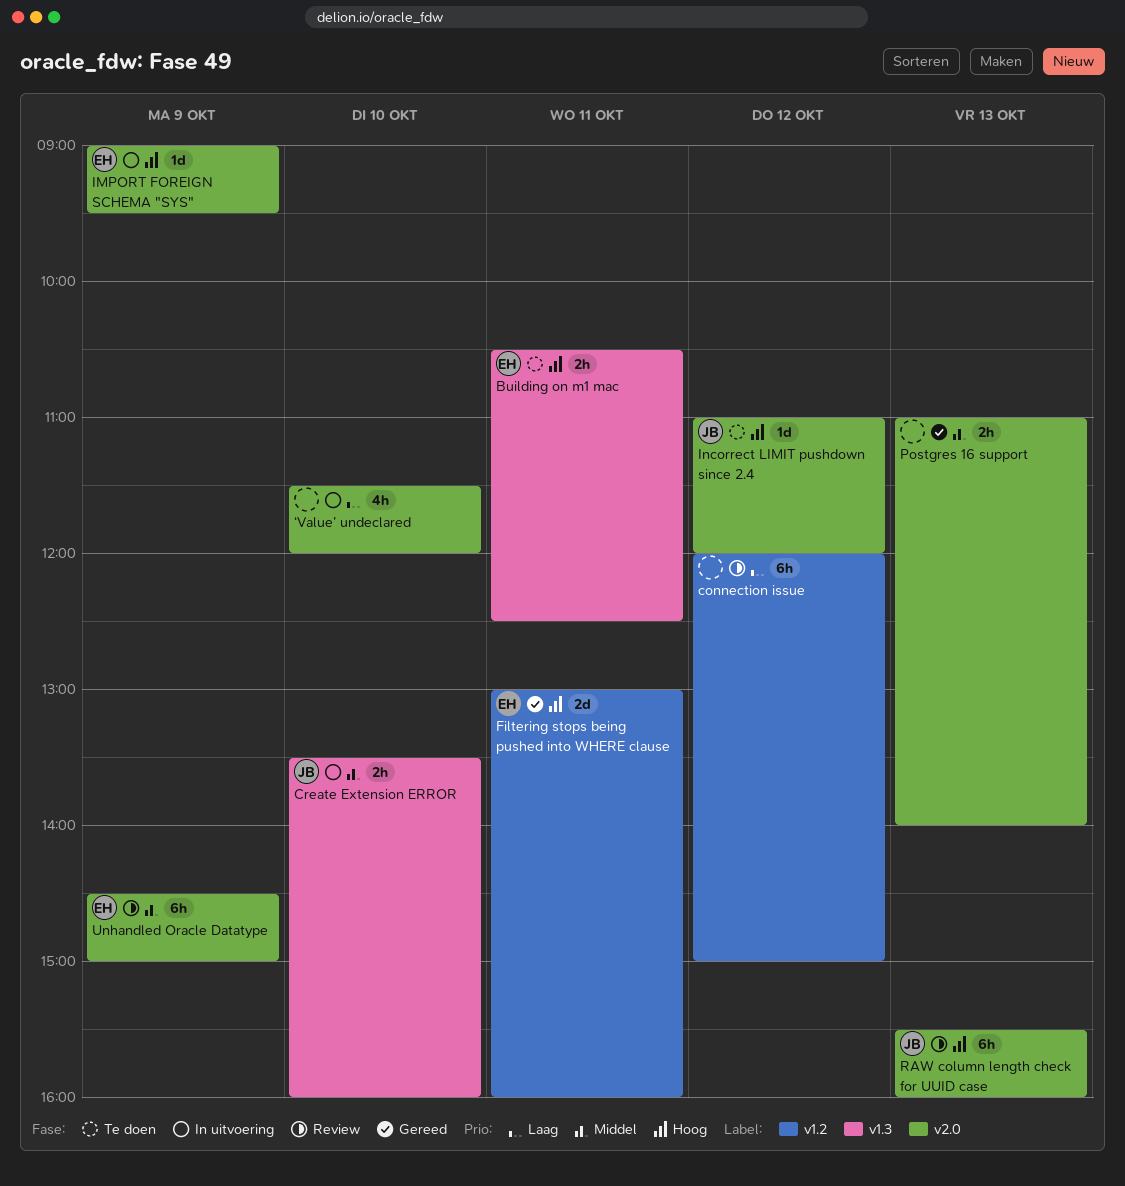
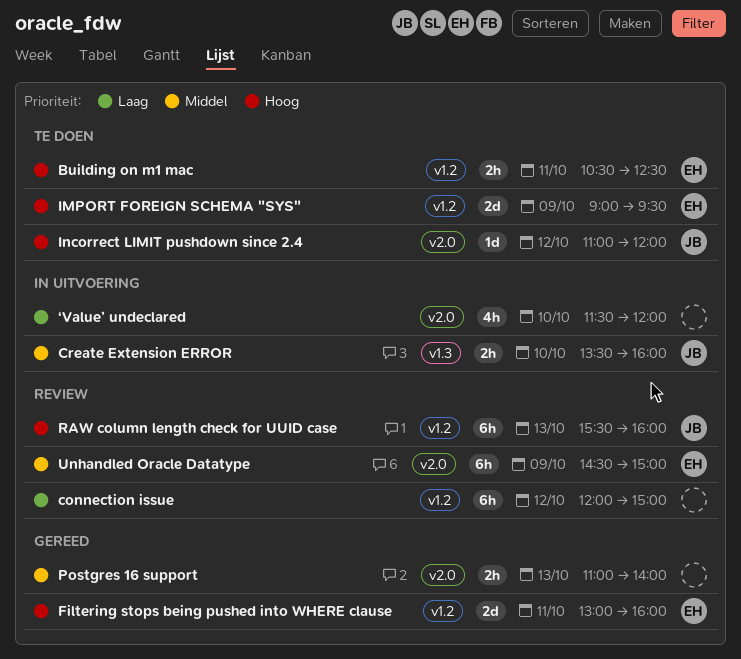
Building on m1 mac, label: v1.3 -> v1.2
IMPORT FOREIGN SCHEMA "SYS", status: In uitvoering -> Te doen
IMPORT FOREIGN SCHEMA "SYS", label: v2.0 -> v1.2
IMPORT FOREIGN SCHEMA "SYS", estimate: 1d -> 2d
RAW column length check for UUID case, label: v2.0 -> v1.2

